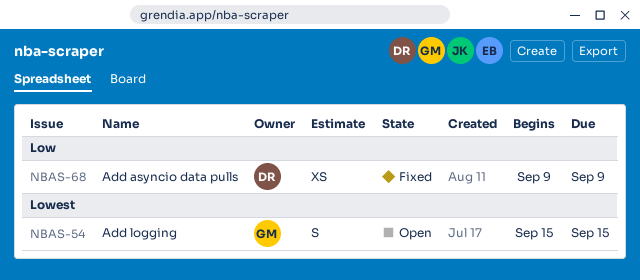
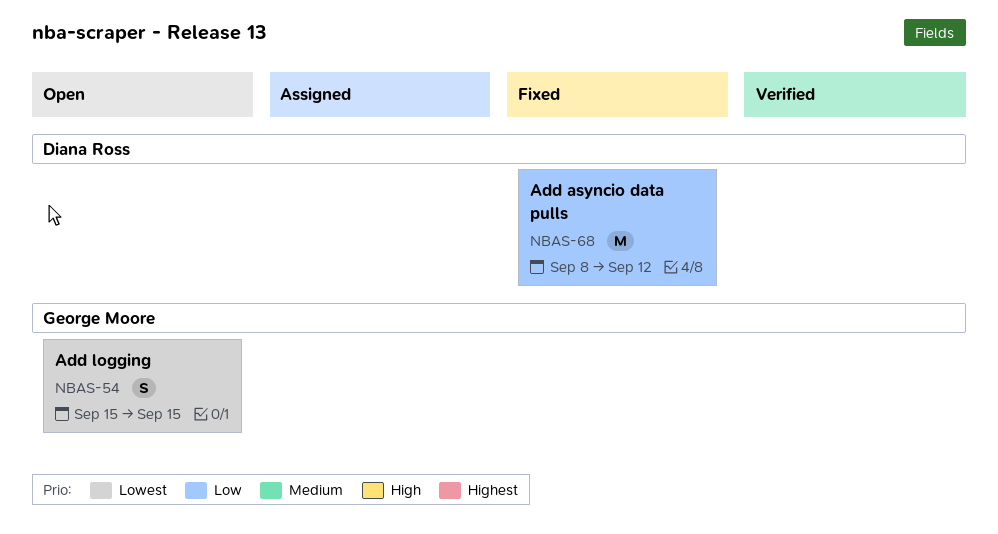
NBAS-68, estimate: XS -> M
NBAS-68, start: Sep 9 -> Sep 8
NBAS-68, due: Sep 9 -> Sep 12

